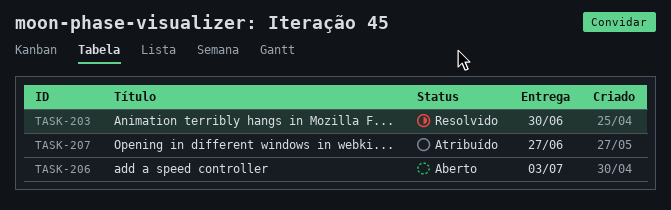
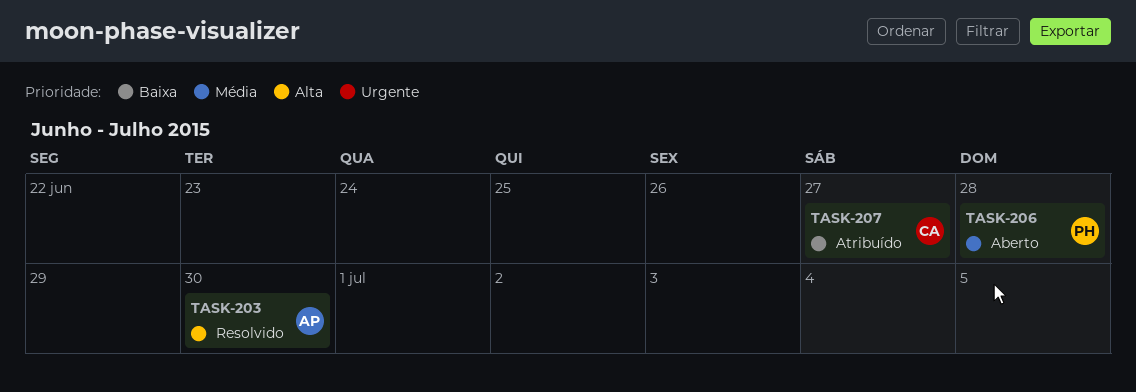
TASK-206, due: Jul 3 -> Jun 28

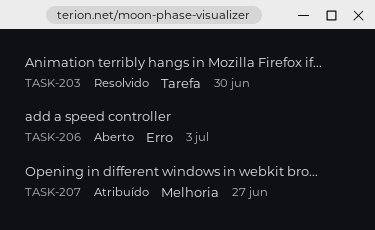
TASK-206, due: Jun 28 -> Jul 3

